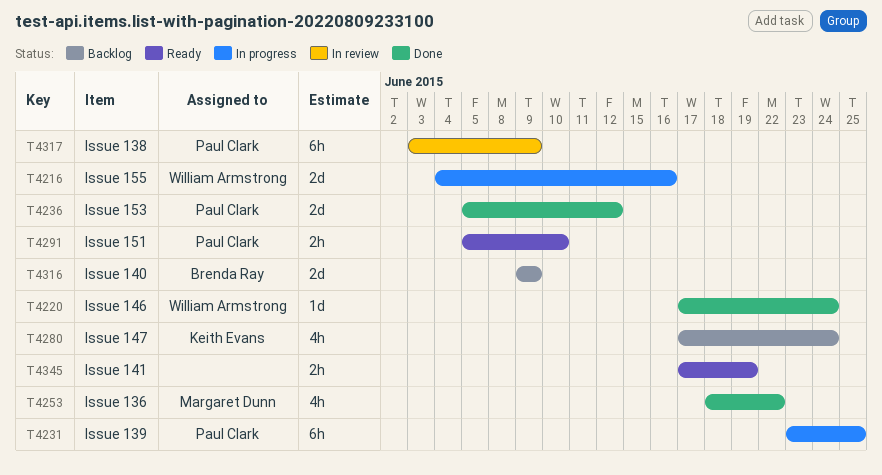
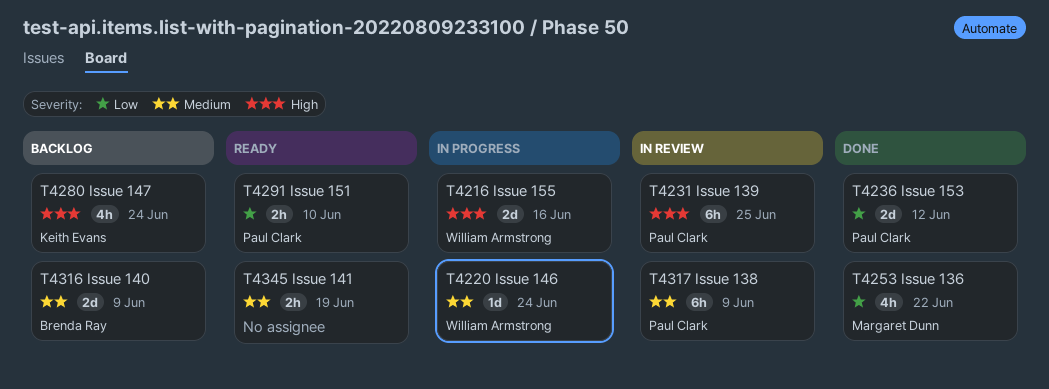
T4220, status: Done -> In progress
T4231, status: In progress -> In review

